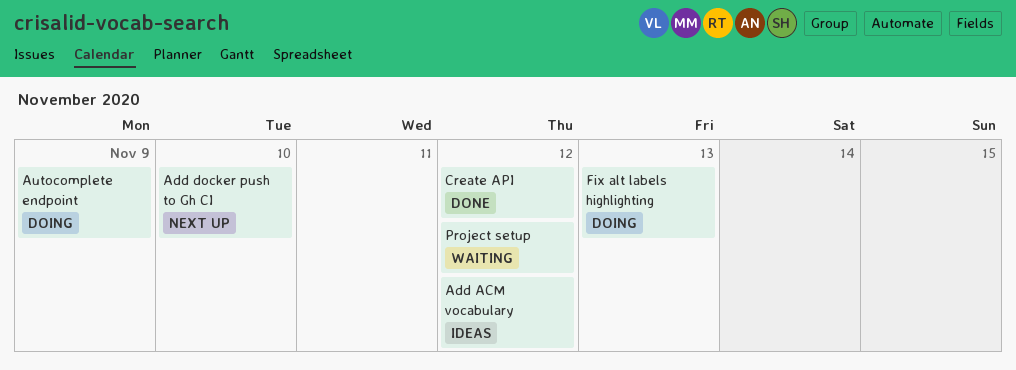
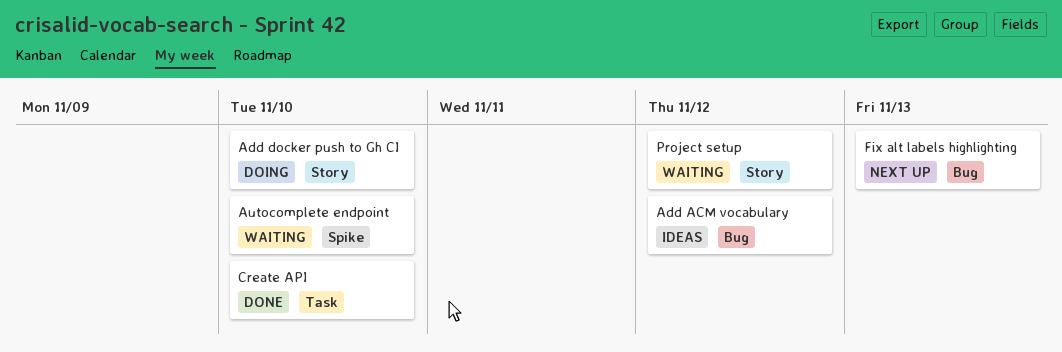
Add docker push to Gh CI, status: Next up -> Doing
Autocomplete endpoint, status: Doing -> Waiting
Autocomplete endpoint, due: Nov 9 -> Nov 10
Create API, due: Nov 12 -> Nov 10
Fix alt labels highlighting, status: Doing -> Next up

